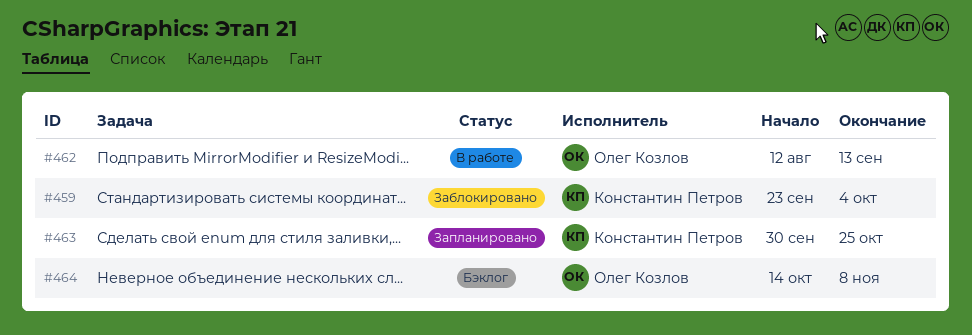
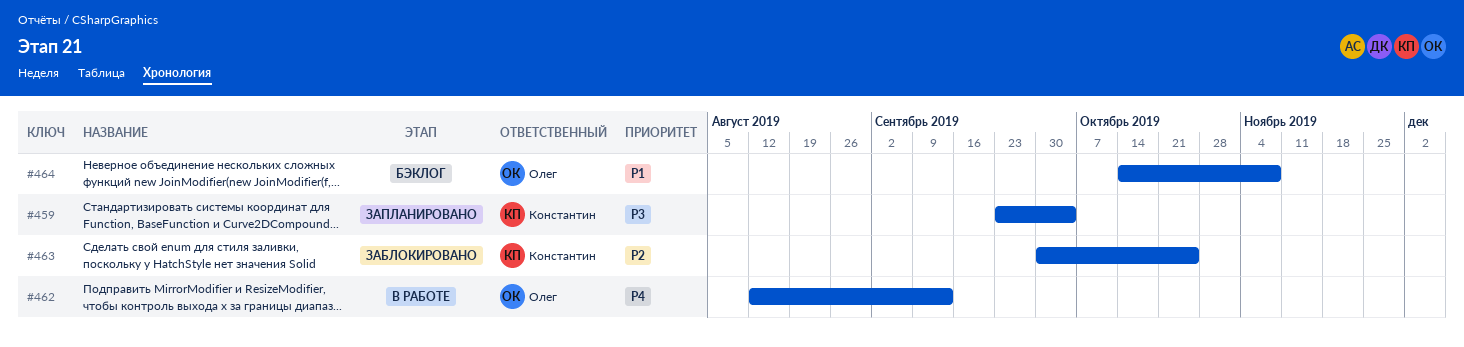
#459, status: Заблокировано -> Запланировано
#463, status: Запланировано -> Заблокировано

